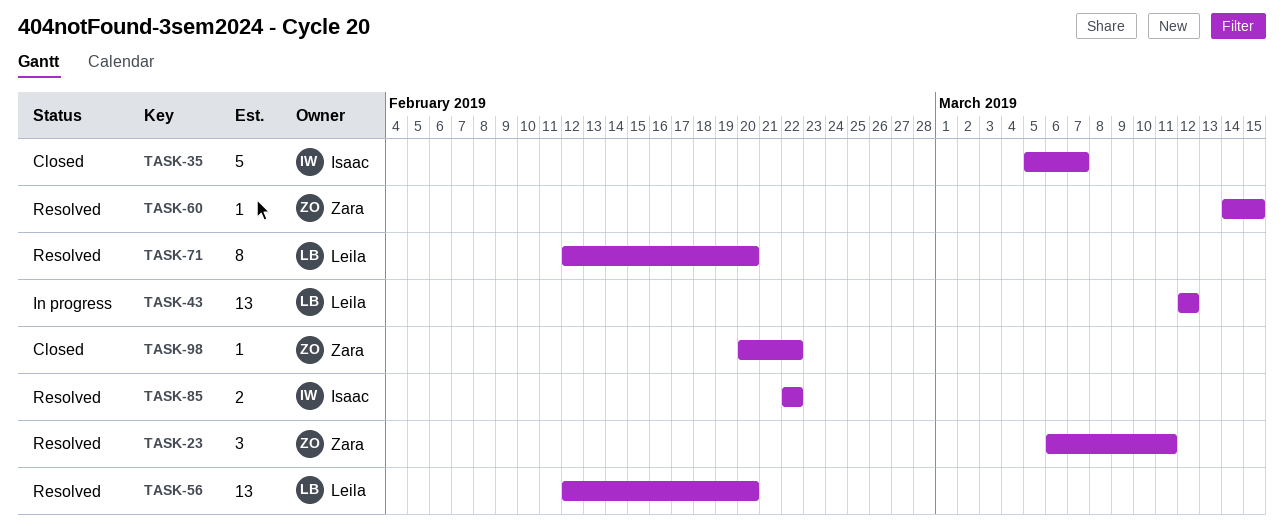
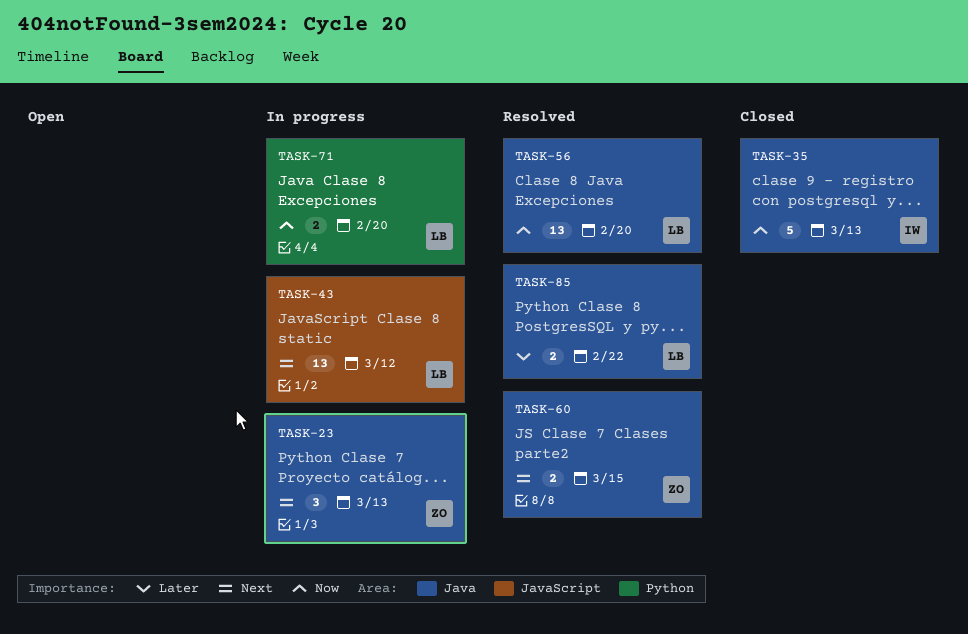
TASK-23, status: Resolved -> In progress
TASK-23, due: Mar 11 -> Mar 13
TASK-35, due: Mar 7 -> Mar 13
TASK-60, estimate: 1 -> 2
TASK-71, status: Resolved -> In progress
TASK-71, estimate: 8 -> 2
TASK-85, owner: Isaac -> Leila
TASK-98: present -> none

